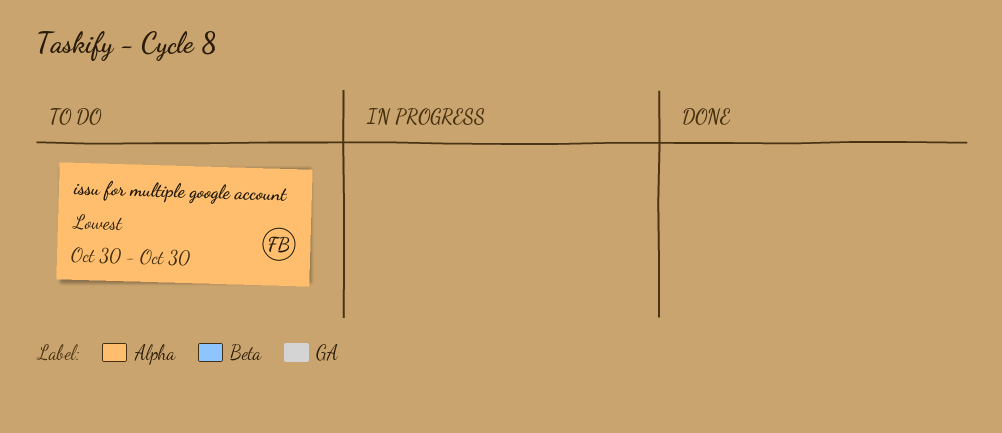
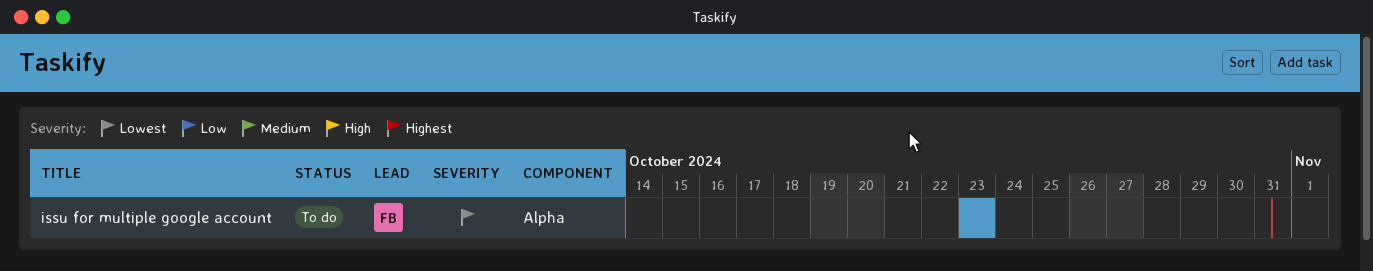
issu for multiple google account, start: Oct 30 -> Oct 23
issu for multiple google account, due: Oct 30 -> Oct 23

